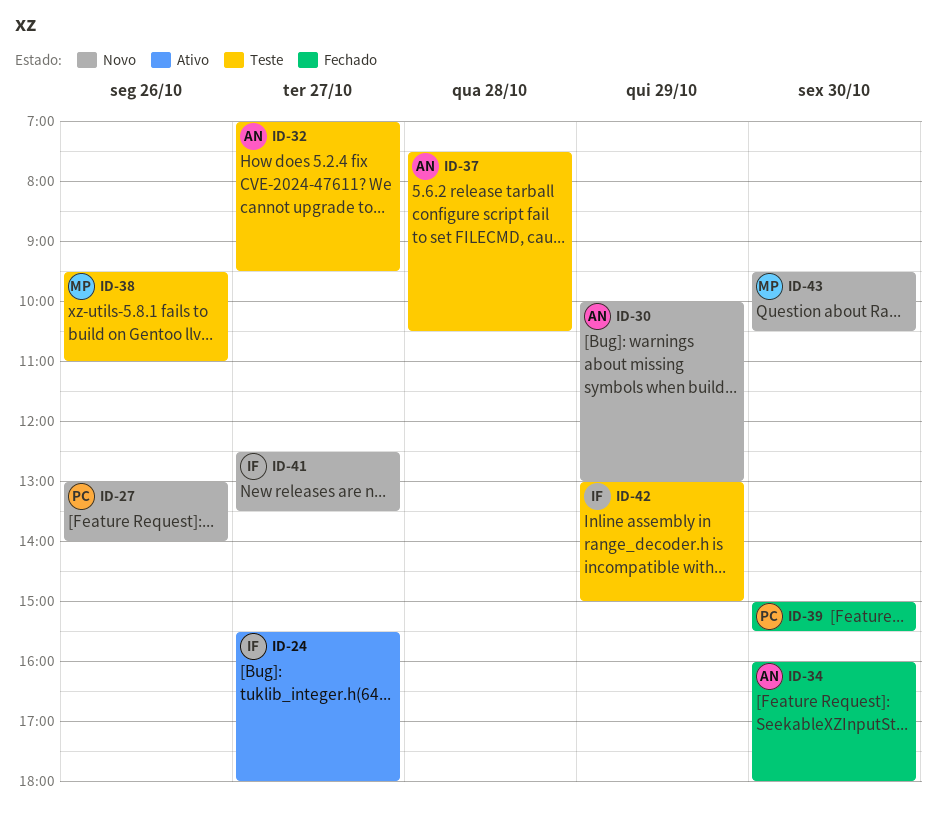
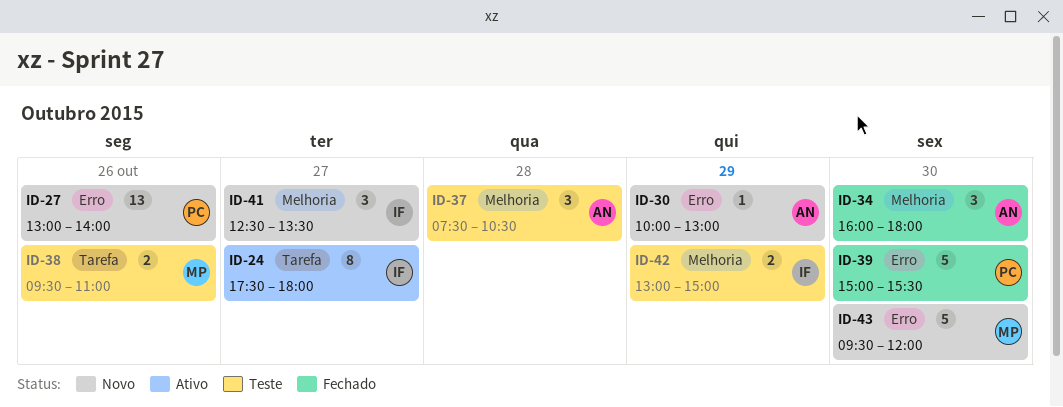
ID-24, begins: 15:30 -> 17:30
ID-32: present -> none
ID-43, ends: 10:30 -> 12:00

